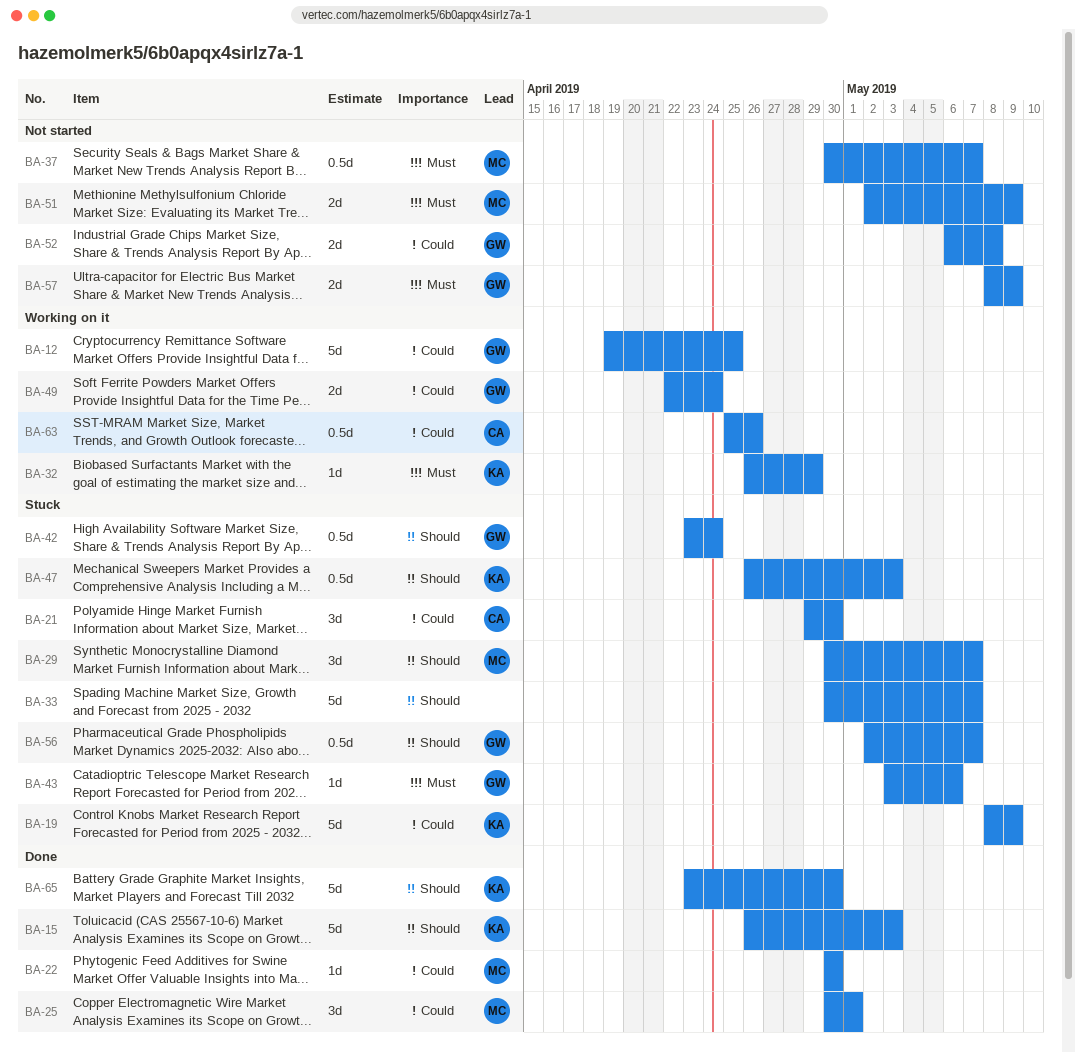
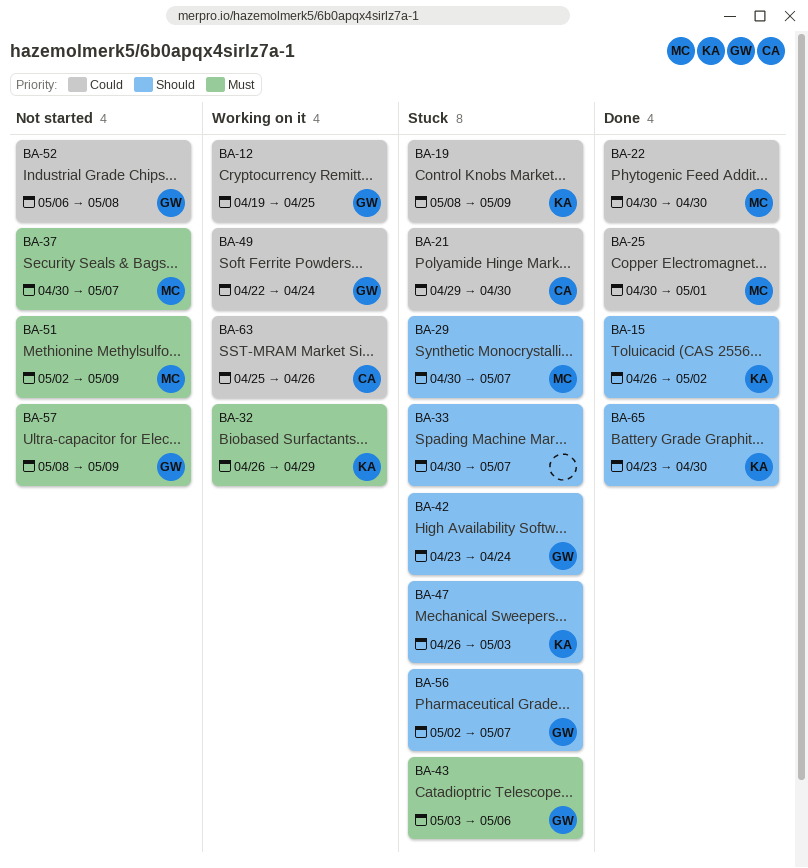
BA-15, due: May 3 -> May 2

